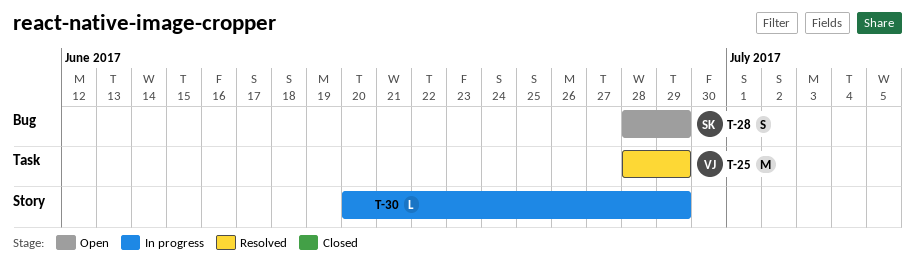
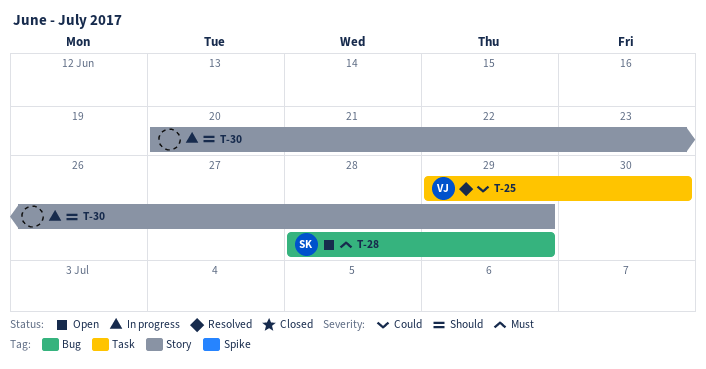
T-25, start: Jun 28 -> Jun 29
T-25, due: Jun 29 -> Jun 30

